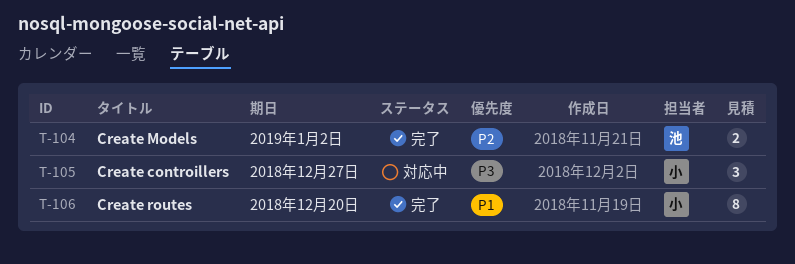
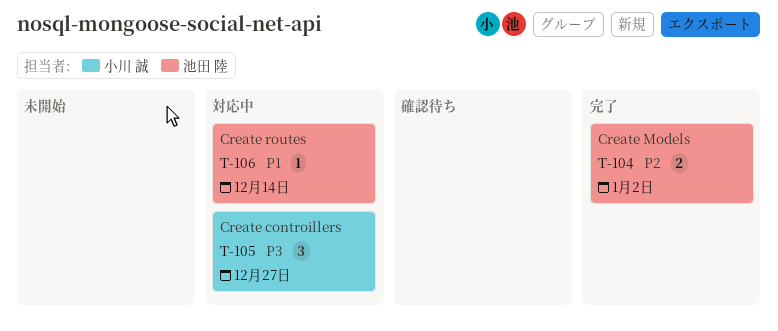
T-106, status: 完了 -> 対応中
T-106, owner: 小川 誠 -> 池田 陸
T-106, estimate: 8 -> 1
T-106, due: Dec 20 -> Dec 14

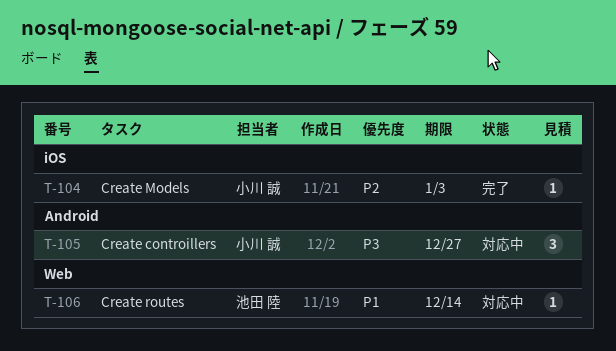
T-104, owner: 池田 陸 -> 小川 誠
T-104, estimate: 2 -> 1
T-104, due: Jan 2 -> Jan 3

